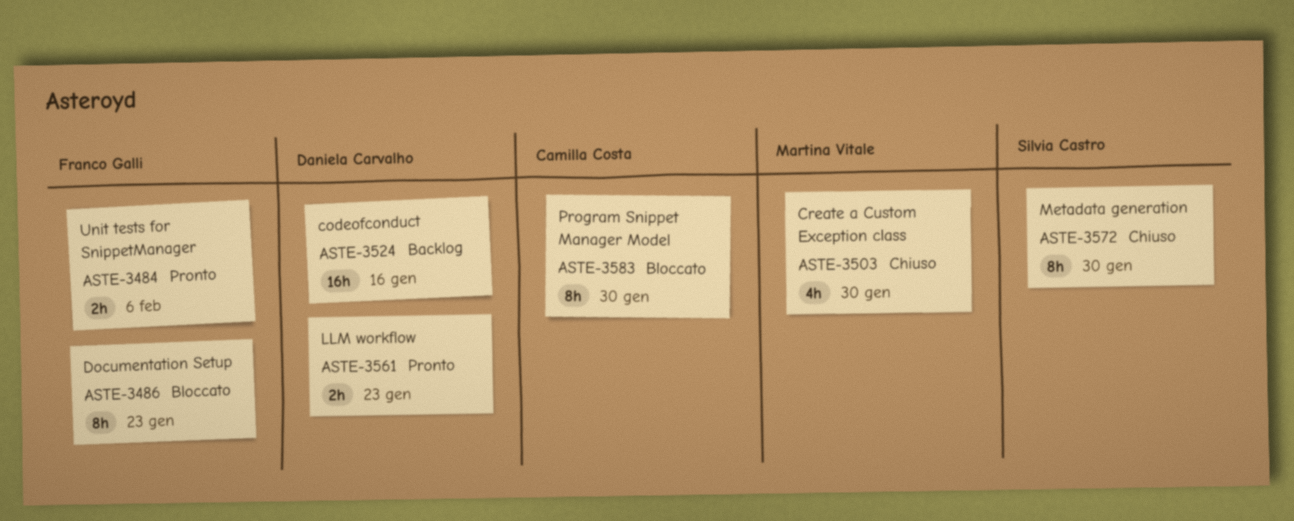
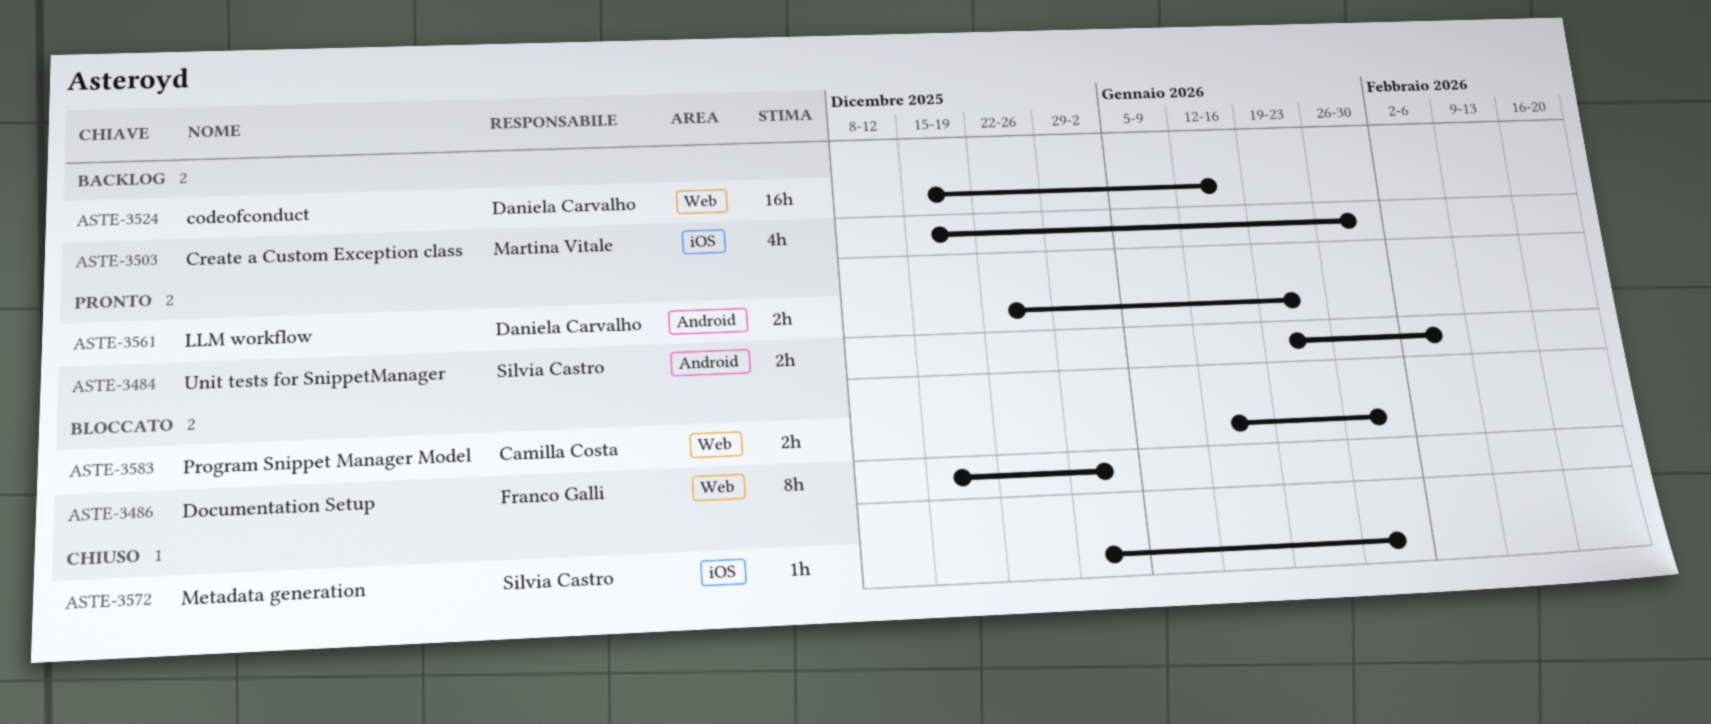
ASTE-3484, owner: Franco Galli -> Silvia Castro
ASTE-3486, due: Jan 23 -> Jan 2
ASTE-3503, status: Chiuso -> Backlog
ASTE-3572, estimate: 8h -> 1h
ASTE-3583, estimate: 8h -> 2h

